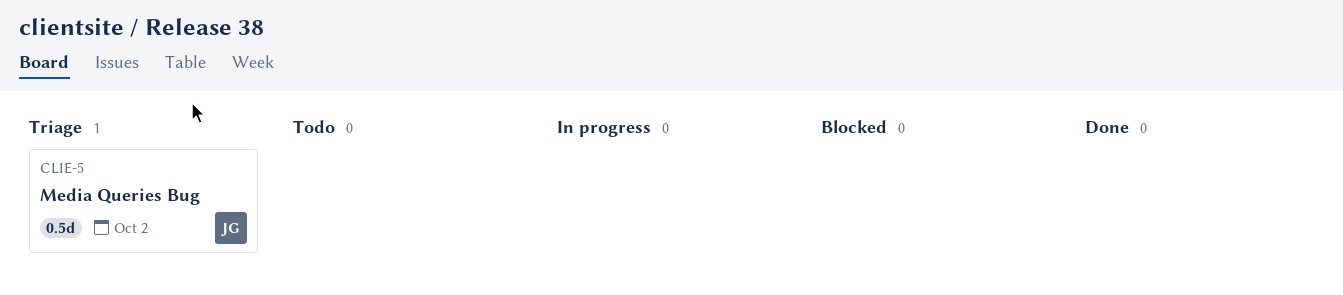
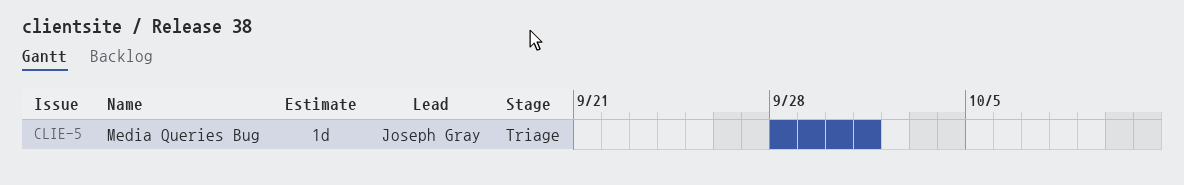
CLIE-5, estimate: 0.5d -> 1d
CLIE-5, due: Oct 2 -> Oct 1

